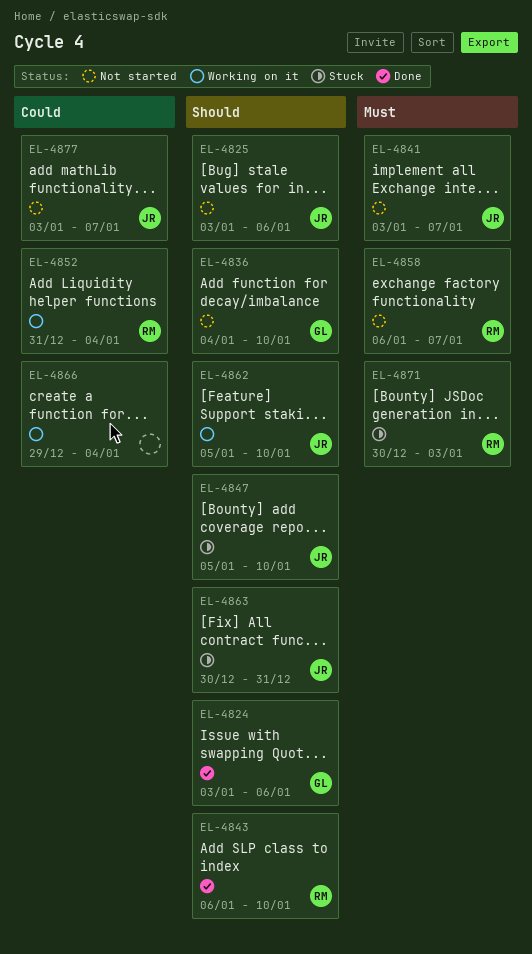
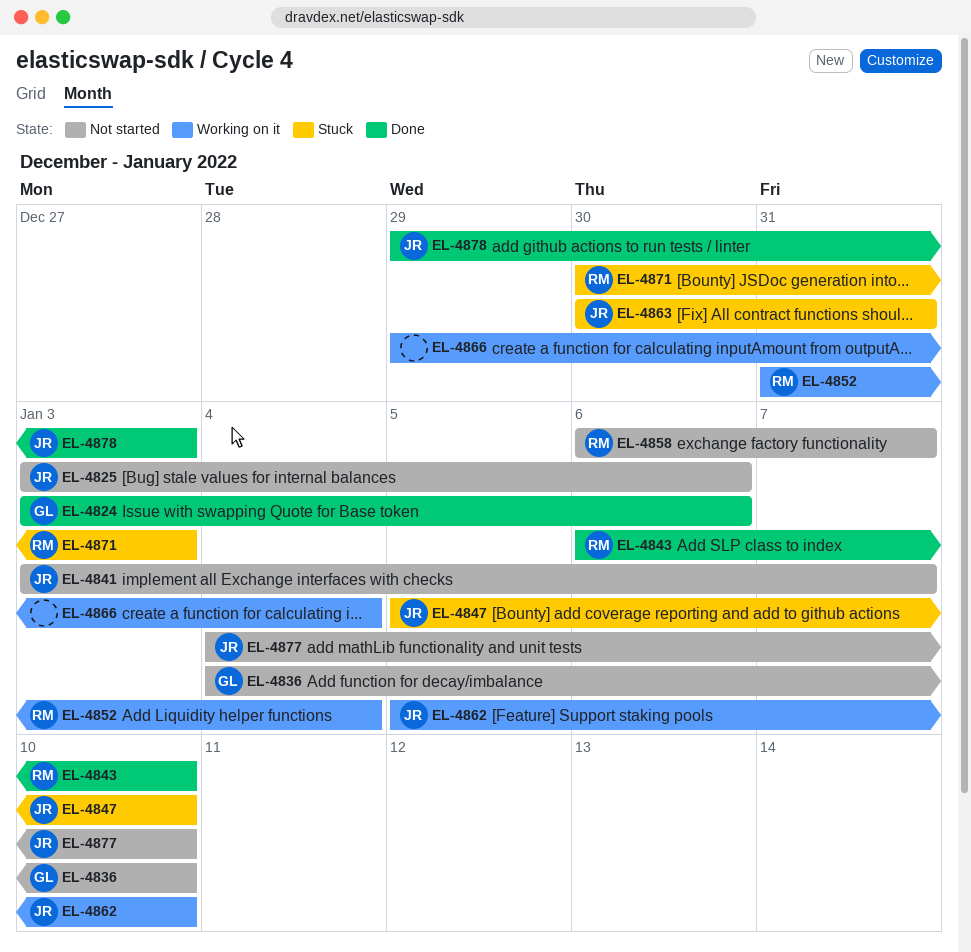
EL-4877, start: Jan 3 -> Jan 4
EL-4877, due: Jan 7 -> Jan 10
EL-4878: none -> present

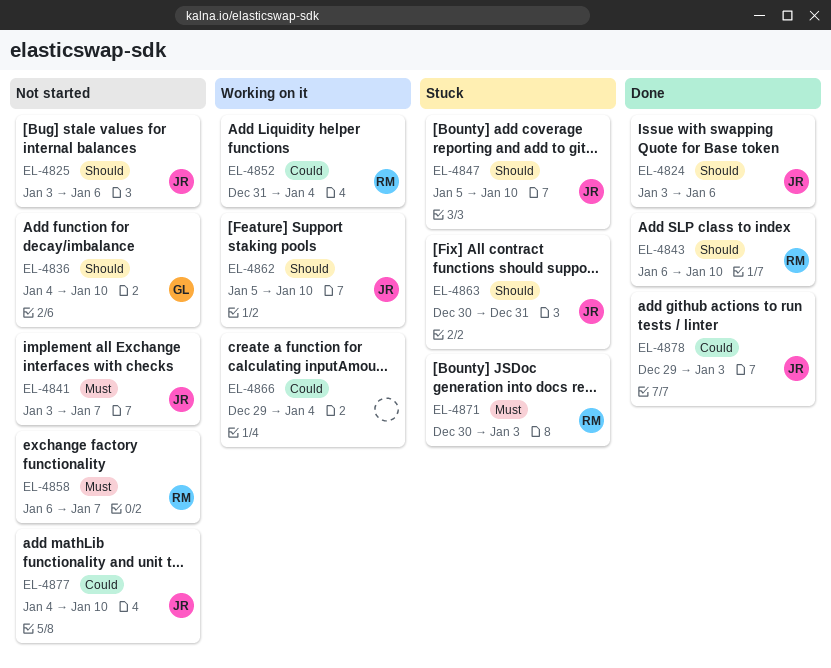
EL-4824, owner: GL -> JR

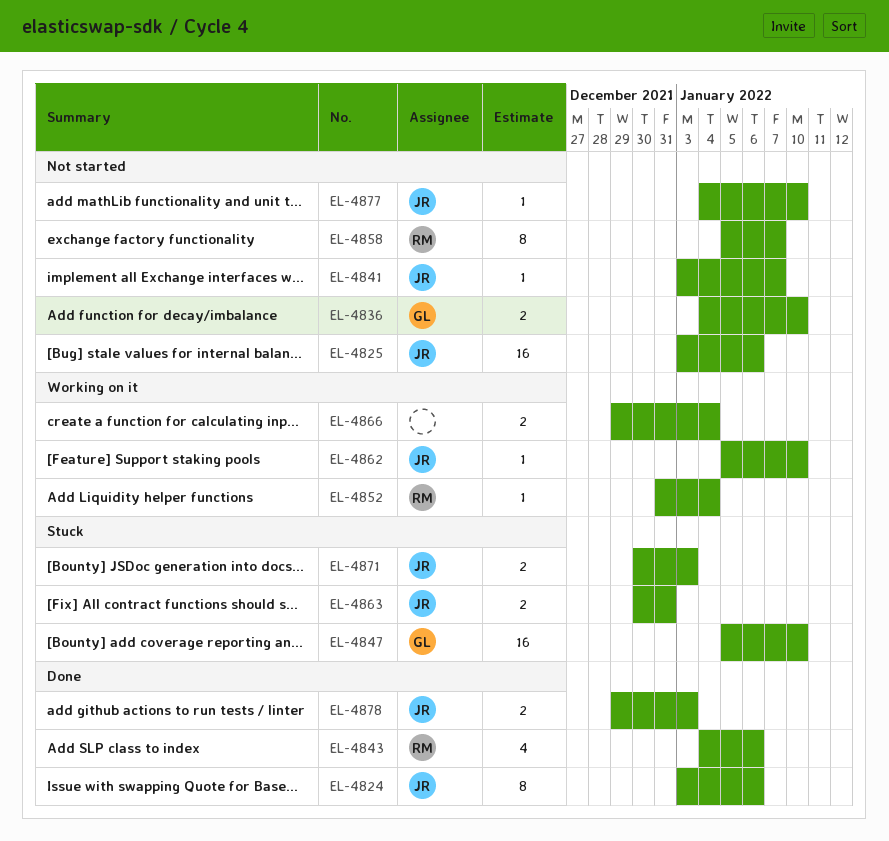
EL-4843, start: Jan 6 -> Jan 4
EL-4843, due: Jan 10 -> Jan 6
EL-4847, owner: JR -> GL
EL-4858, start: Jan 6 -> Jan 5
EL-4871, owner: RM -> JR

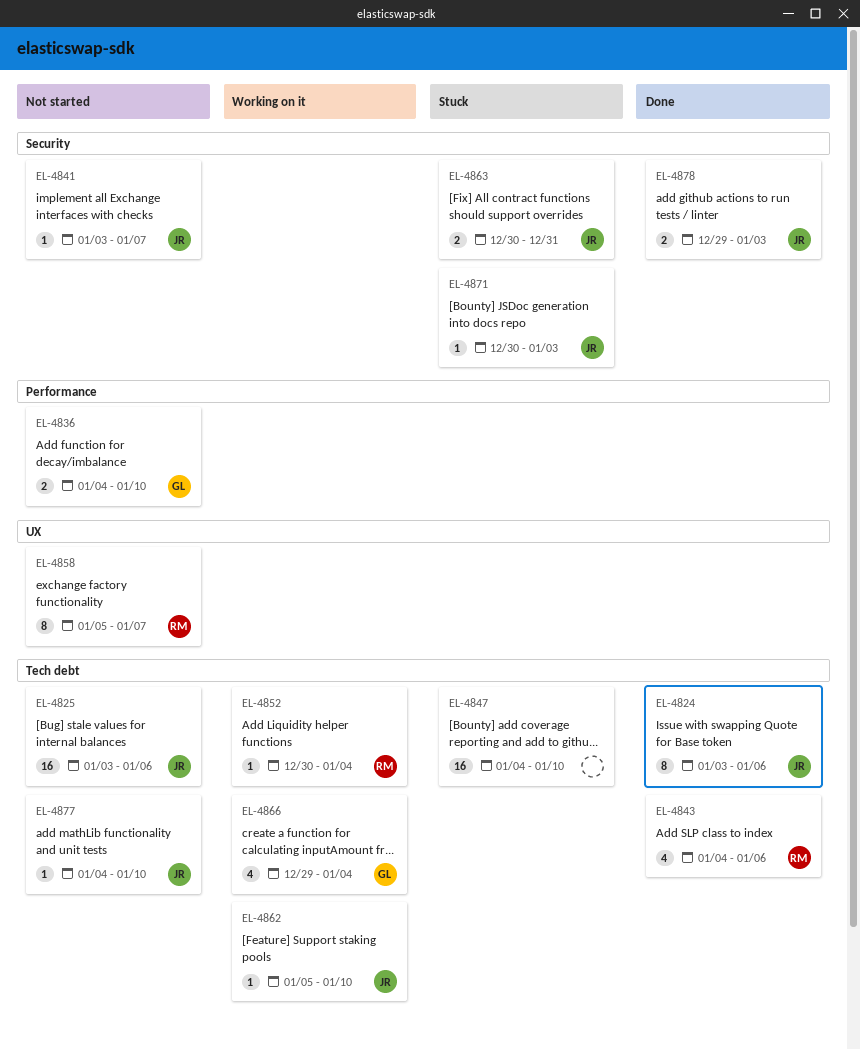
EL-4847, owner: GL -> none
EL-4847, start: Jan 5 -> Jan 4
EL-4852, start: Dec 31 -> Dec 30
EL-4866, owner: none -> GL
EL-4866, estimate: 2 -> 4
EL-4871, estimate: 2 -> 1

